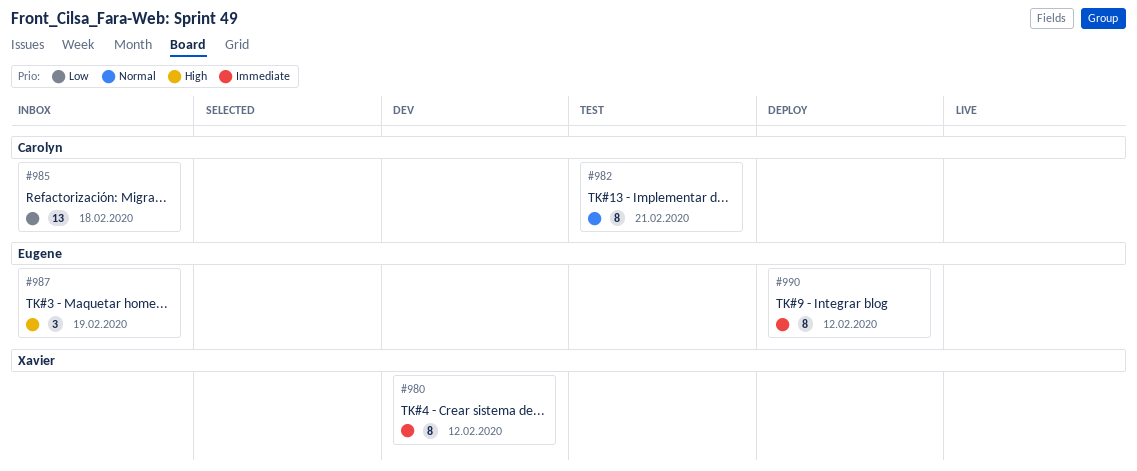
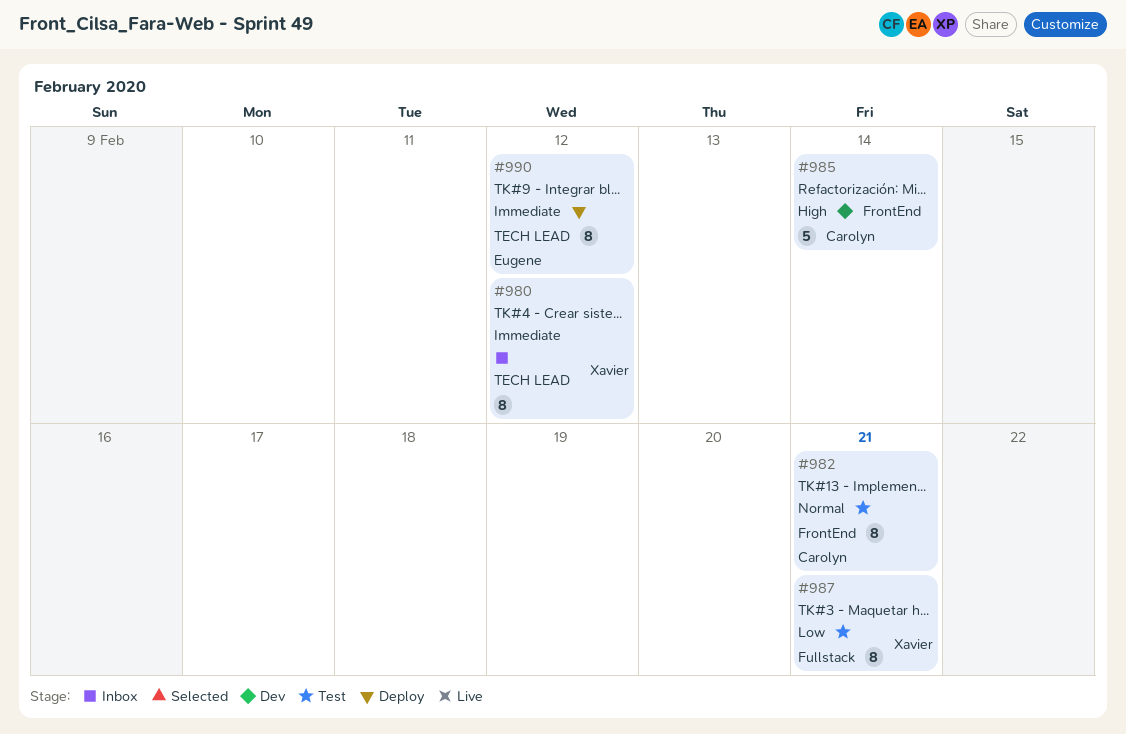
#980, status: Dev -> Inbox
#985, status: Inbox -> Dev
#985, priority: Low -> High
#985, estimate: 13 -> 5
#985, due: Feb 18 -> Feb 14
#987, status: Inbox -> Test
#987, owner: Eugene -> Xavier
#987, priority: High -> Low
#987, estimate: 3 -> 8
#987, due: Feb 19 -> Feb 21

